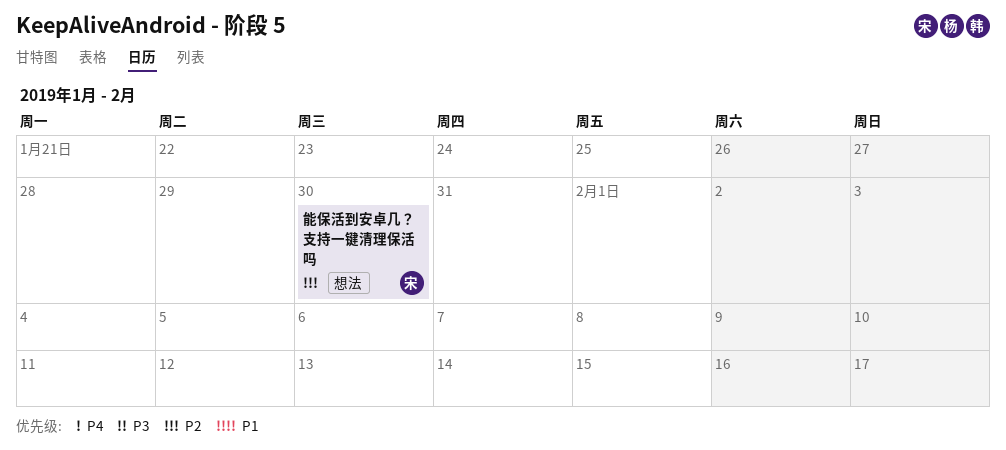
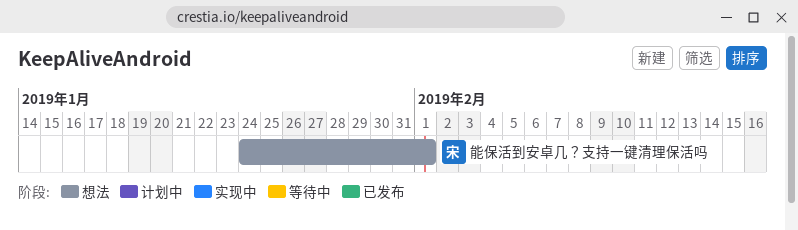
能保活到安卓几？支持一键清理保活吗, due: Jan 30 -> Feb 1

